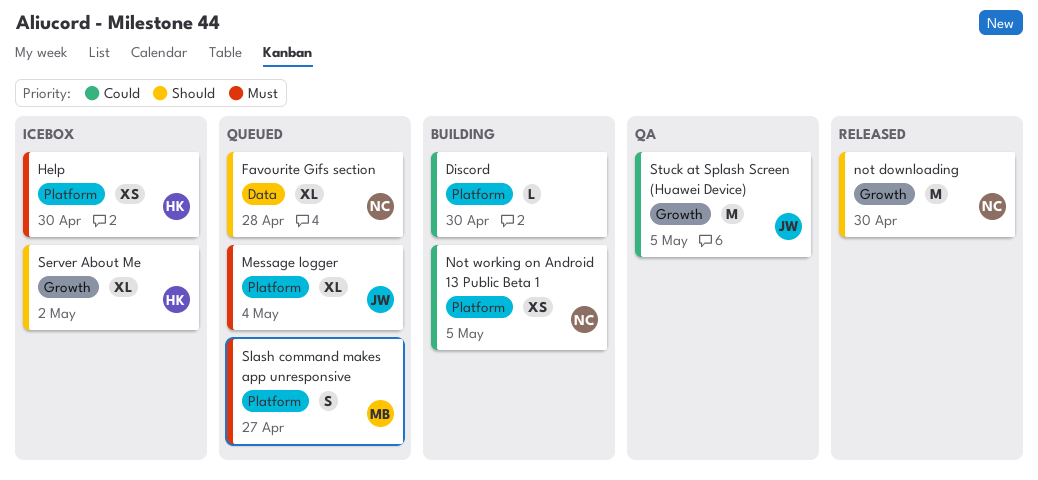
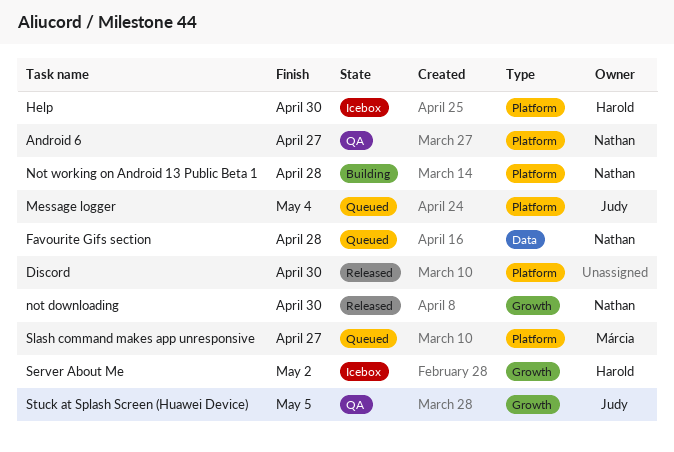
Android 6: none -> present
Discord, status: Building -> Released
Not working on Android 13 Public Beta 1, due: May 5 -> Apr 28

